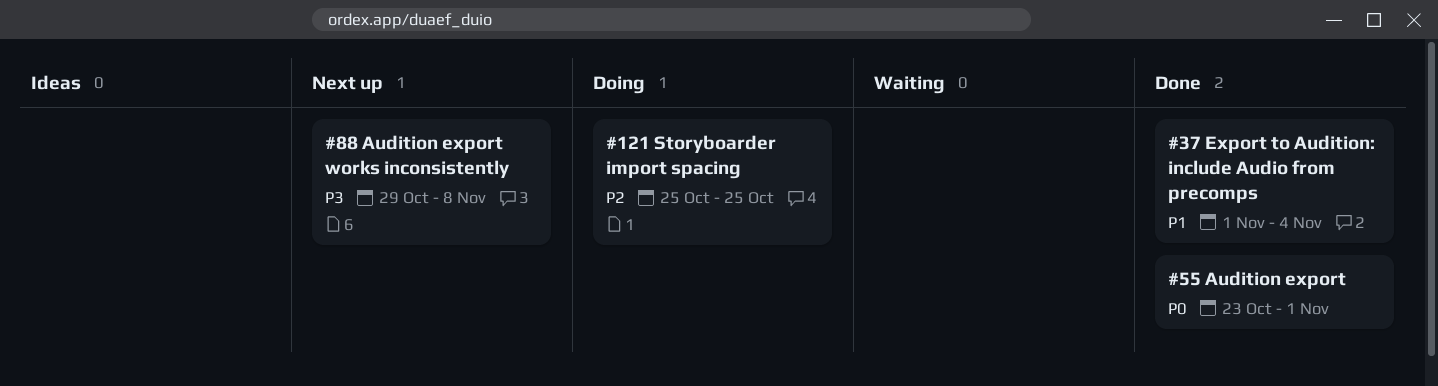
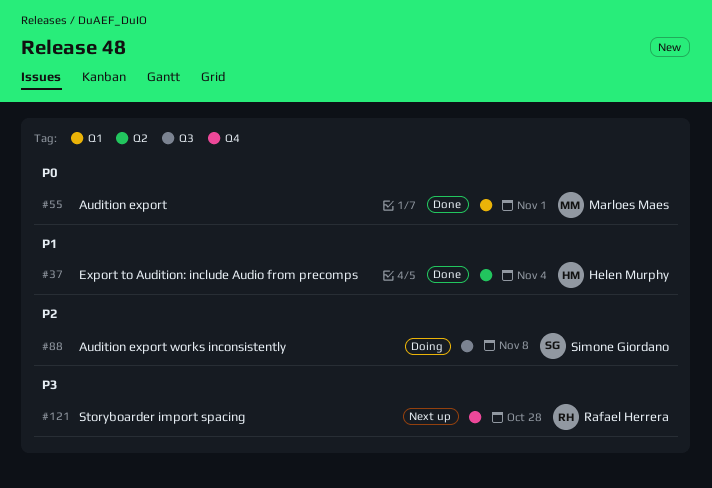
#88, status: Next up -> Doing
#88, priority: P3 -> P2
#121, status: Doing -> Next up
#121, priority: P2 -> P3
#121, due: Oct 25 -> Oct 28

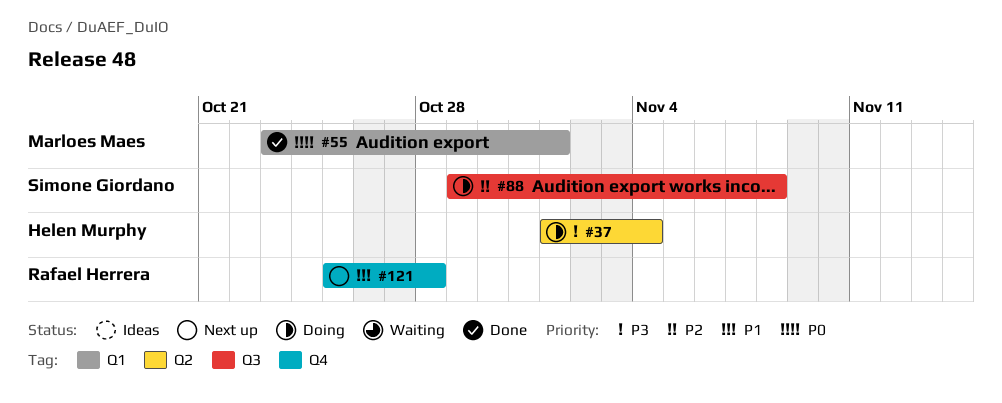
#37, status: Done -> Doing
#37, priority: P1 -> P3
#121, priority: P3 -> P1

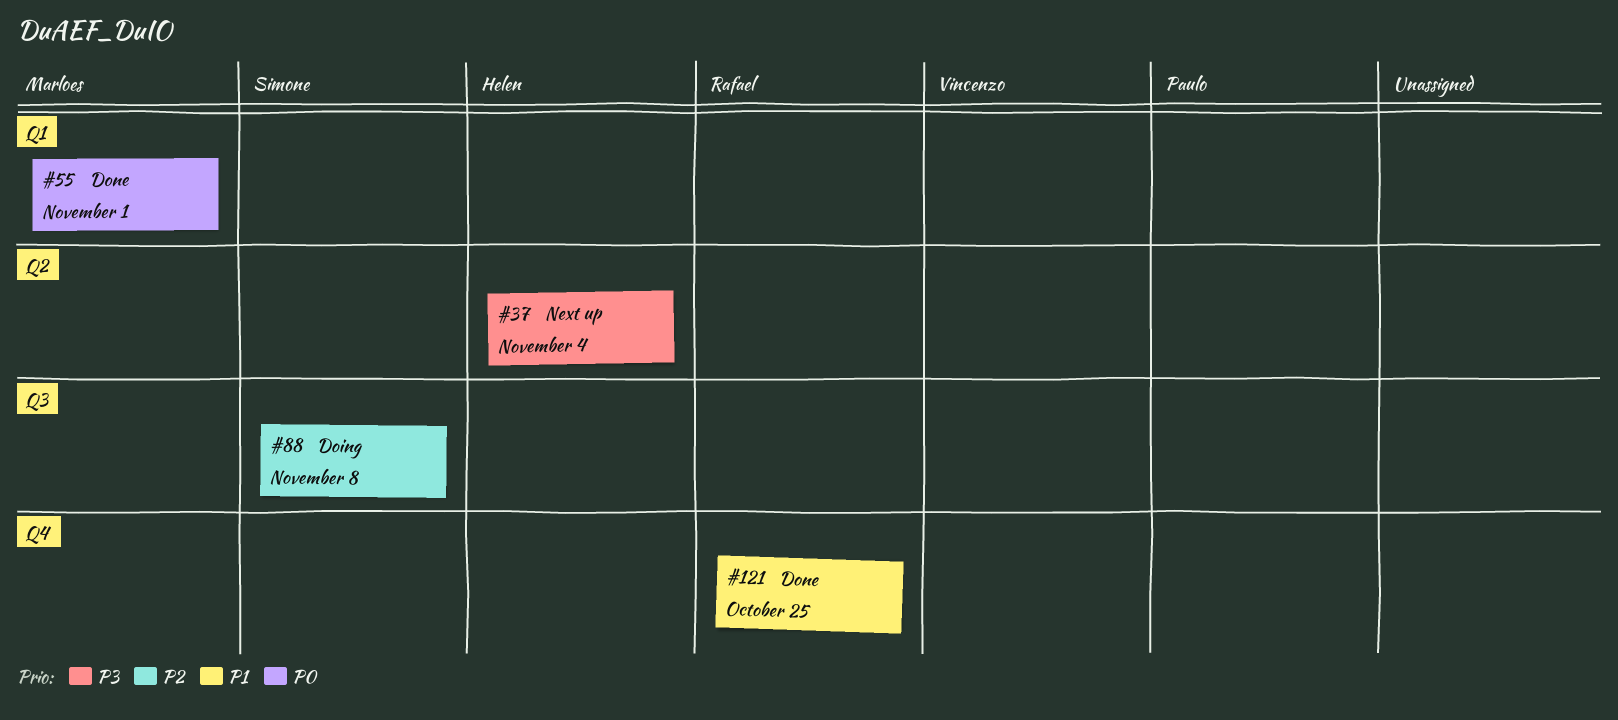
#37, status: Doing -> Next up
#121, status: Next up -> Done
#121, due: Oct 28 -> Oct 25

